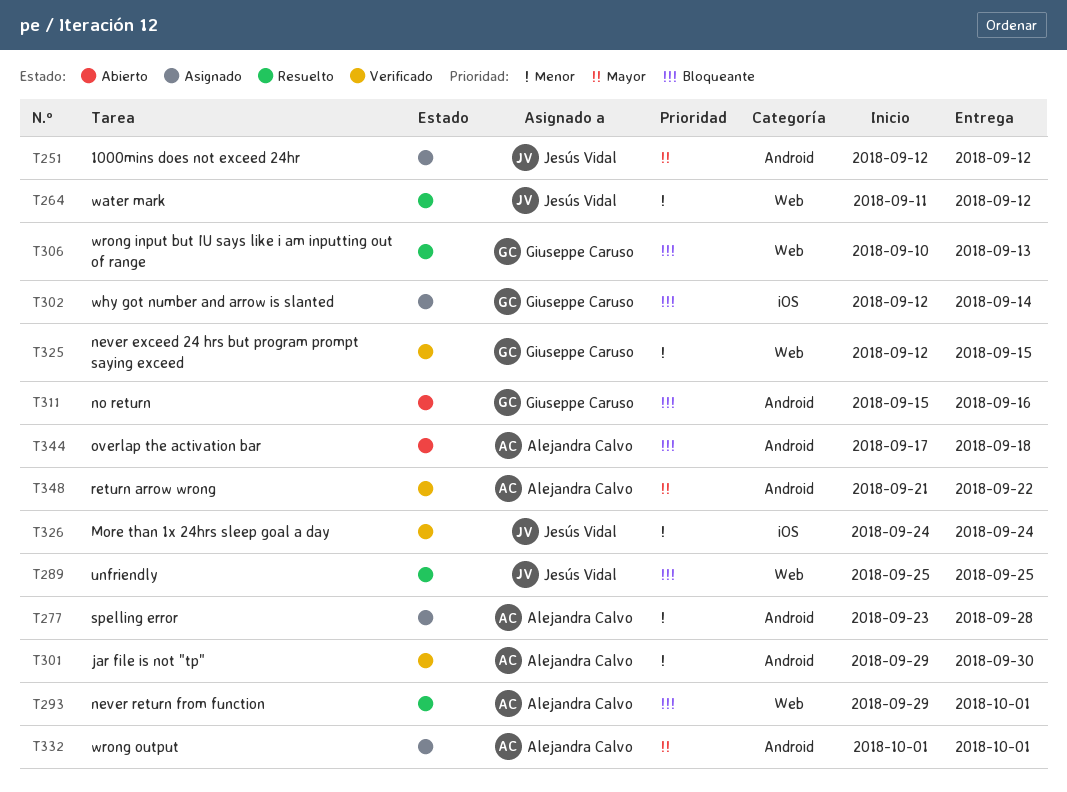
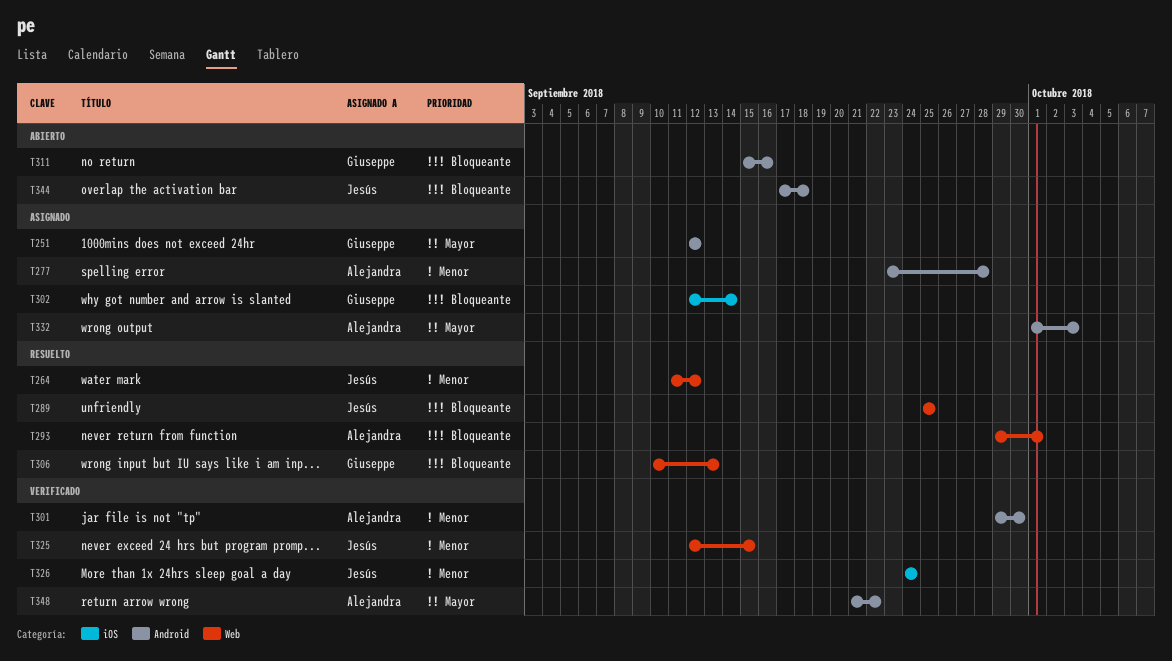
T251, owner: Jesús Vidal -> Giuseppe Caruso
T325, owner: Giuseppe Caruso -> Jesús Vidal
T332, due: Oct 1 -> Oct 3
T344, owner: Alejandra Calvo -> Jesús Vidal

